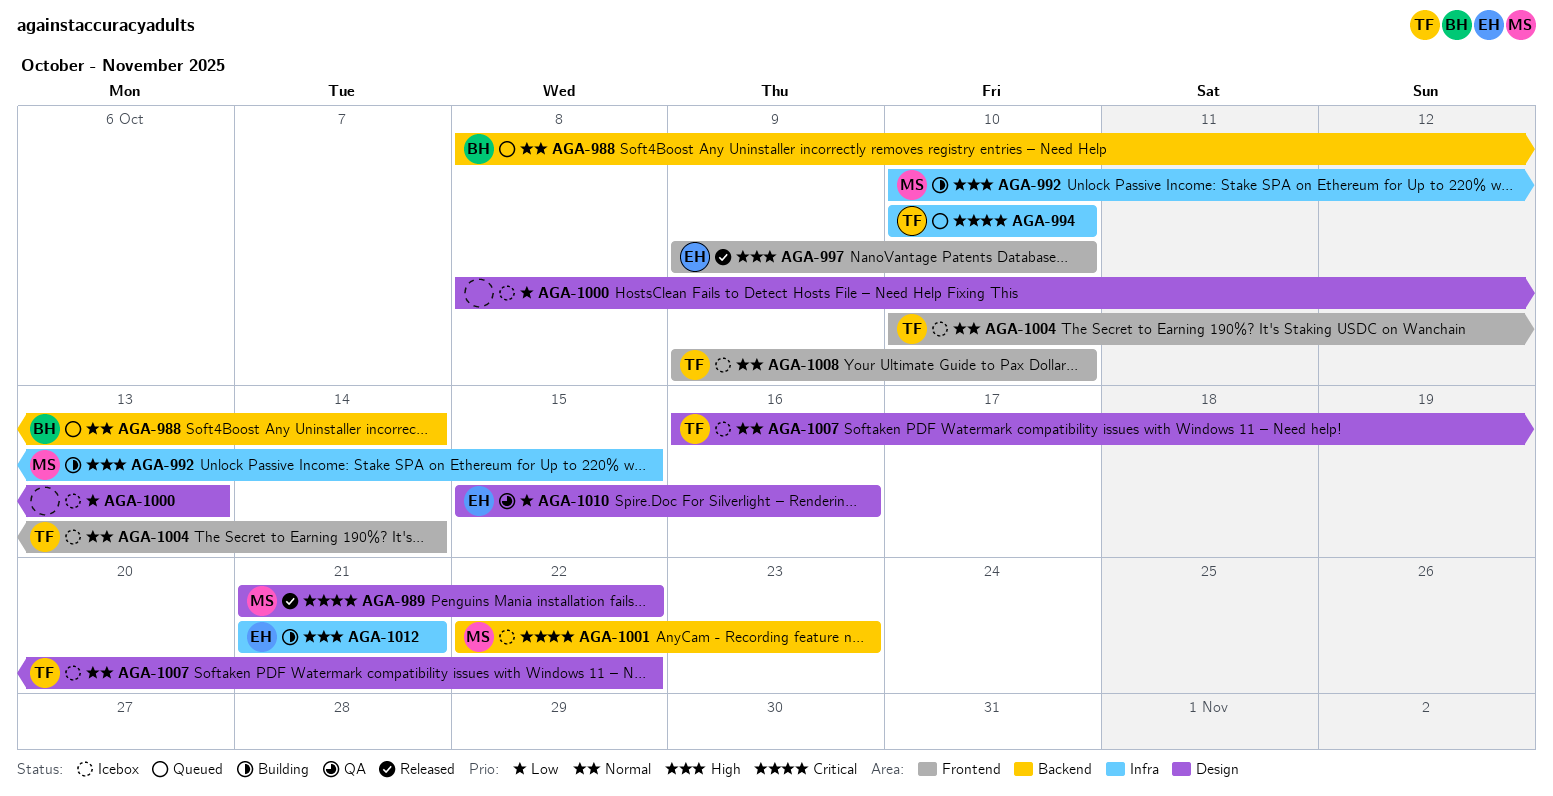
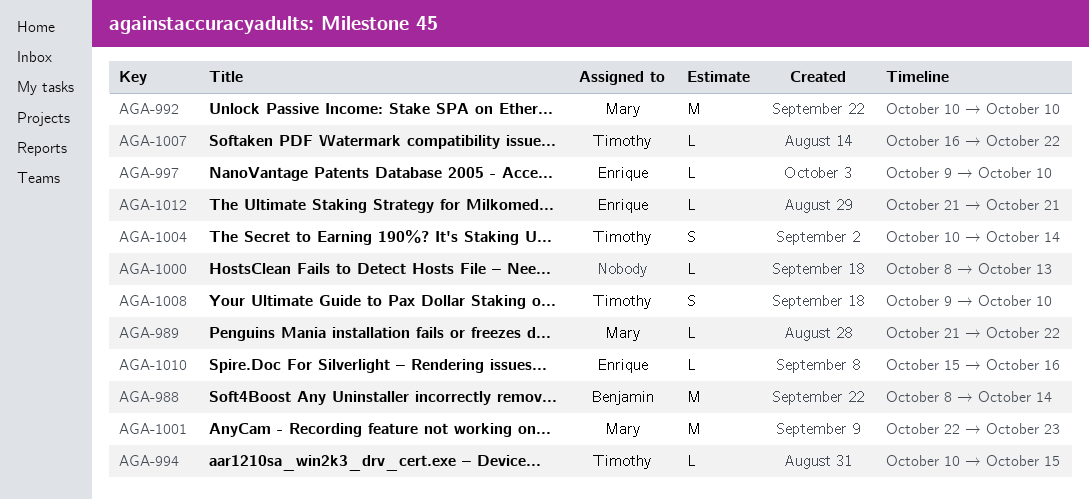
AGA-992, due: Oct 15 -> Oct 10
AGA-994, due: Oct 10 -> Oct 15

